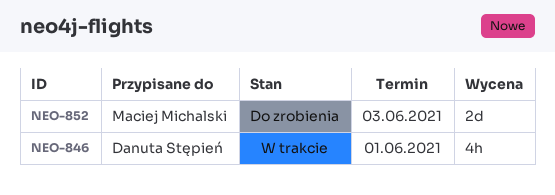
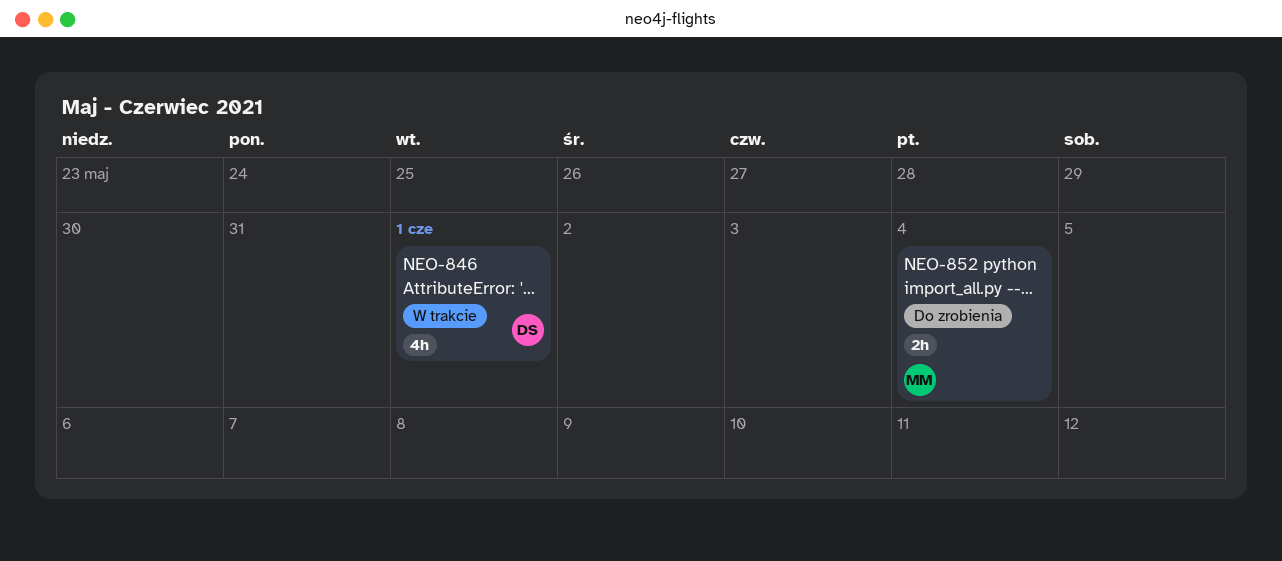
NEO-852, estimate: 2d -> 2h
NEO-852, due: Jun 3 -> Jun 4

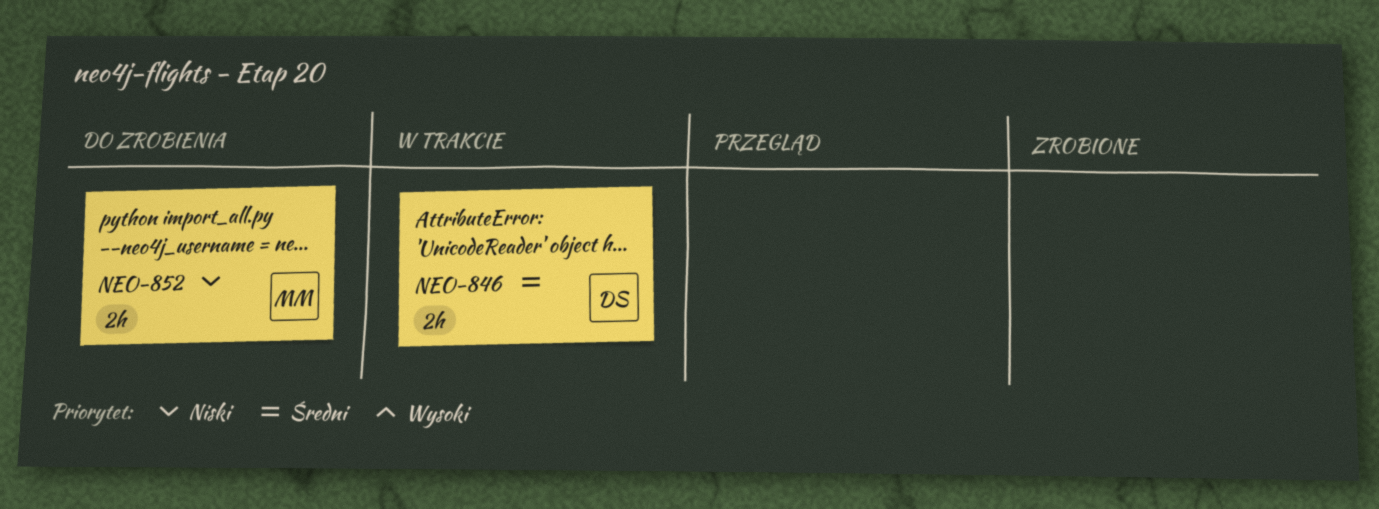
NEO-846, estimate: 4h -> 2h

